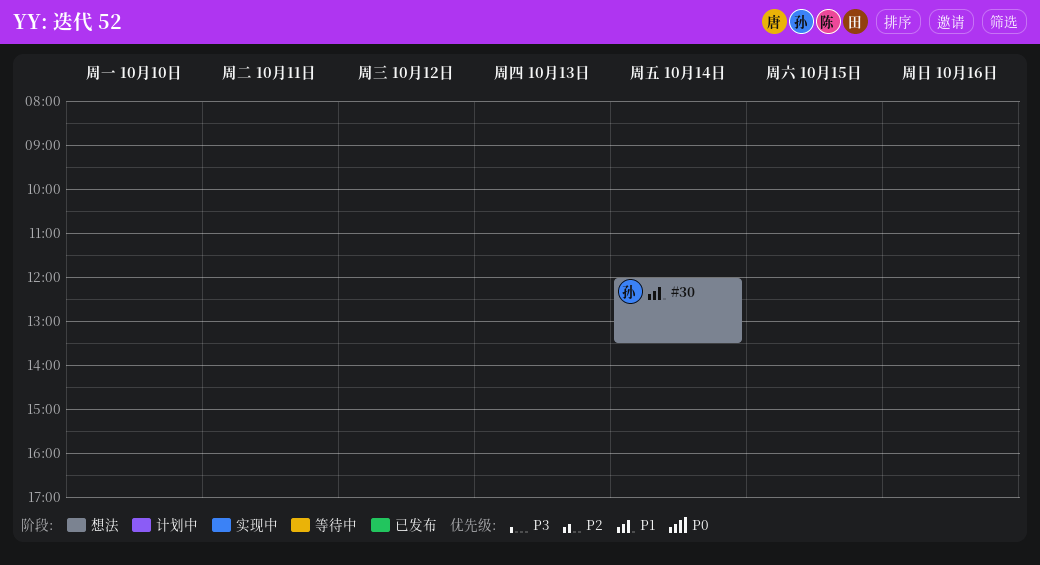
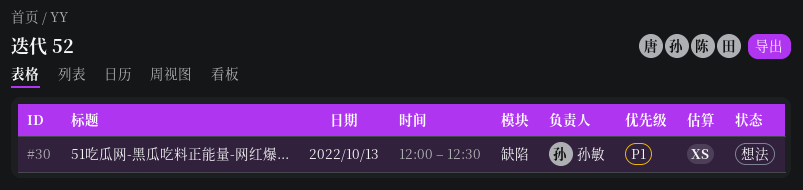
#30, day: Oct 14 -> Oct 13
#30, ends: 13:30 -> 12:30

